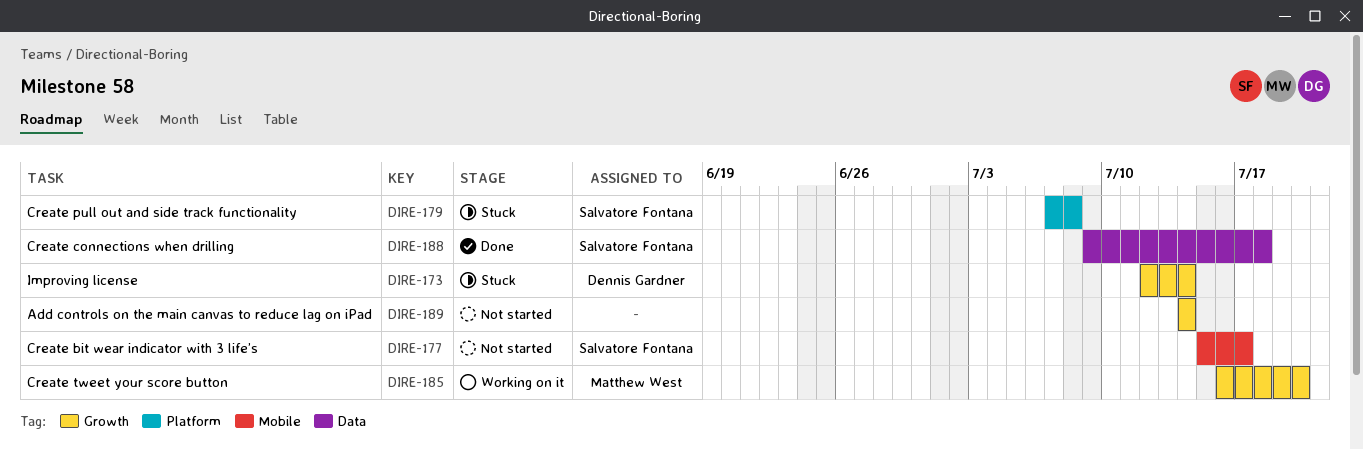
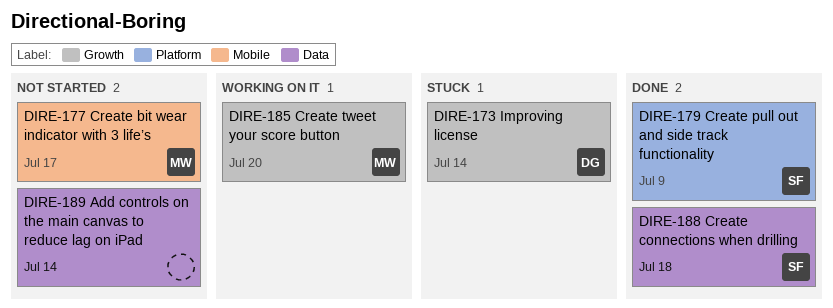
DIRE-177, owner: Salvatore Fontana -> Matthew West
DIRE-179, status: Stuck -> Done
DIRE-179, due: Jul 8 -> Jul 9
DIRE-189, label: Growth -> Data

